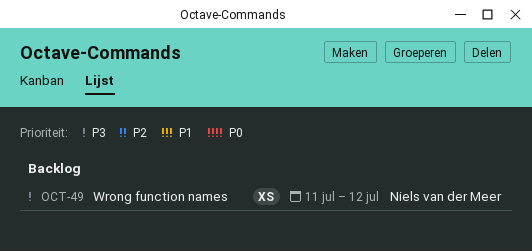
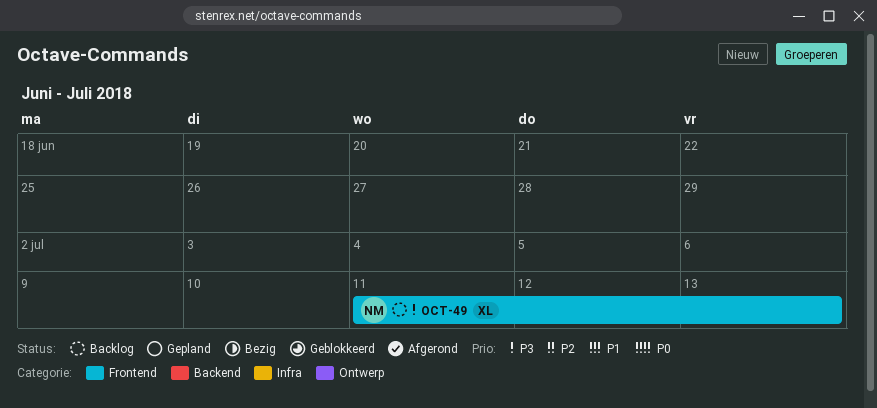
OCT-49, estimate: XS -> XL
OCT-49, due: Jul 12 -> Jul 13

